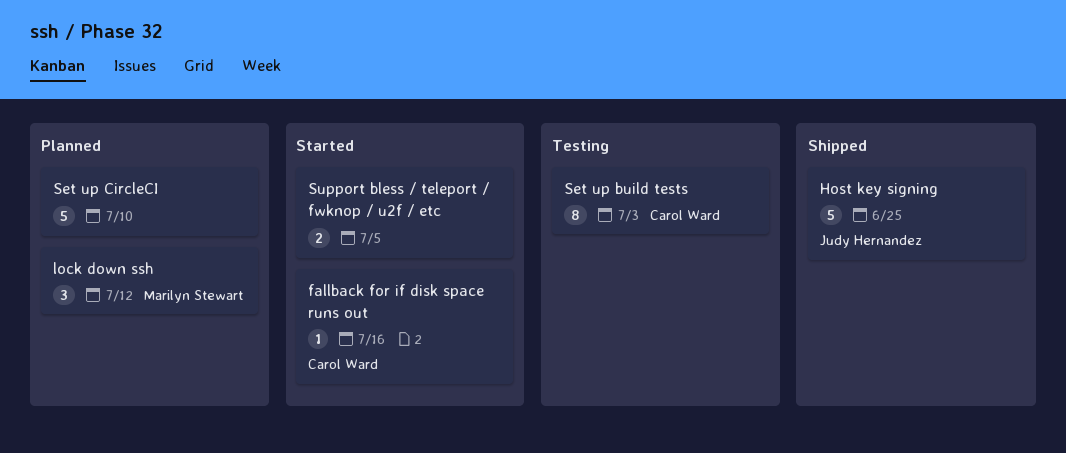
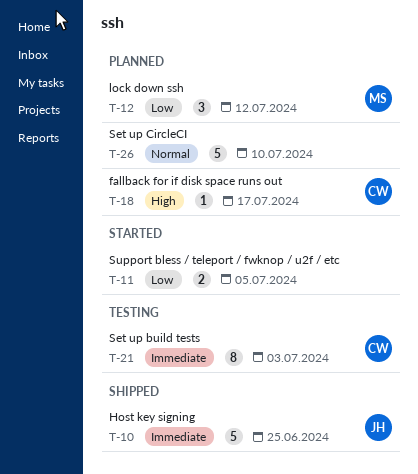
fallback for if disk space runs out, status: Started -> Planned
fallback for if disk space runs out, due: Jul 16 -> Jul 17

